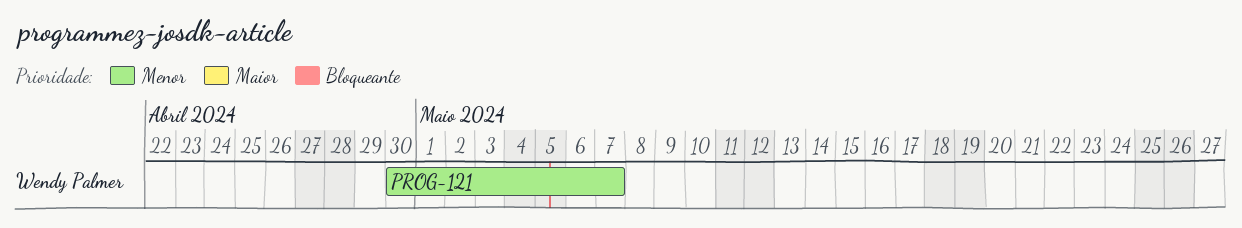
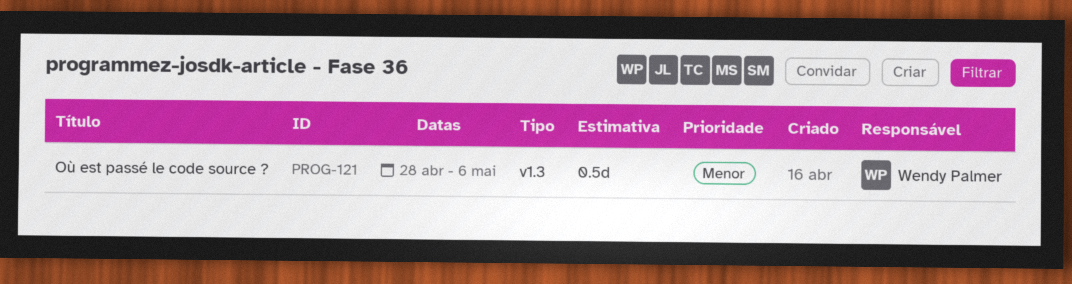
PROG-121, start: Apr 30 -> Apr 28
PROG-121, due: May 7 -> May 6

